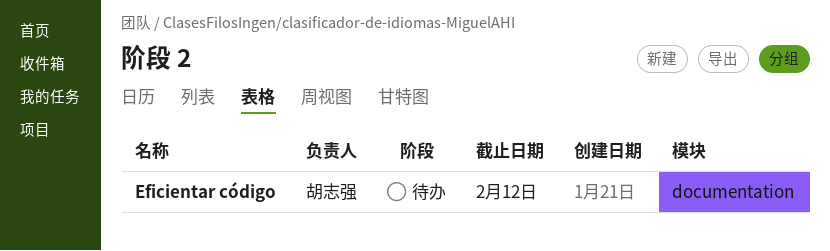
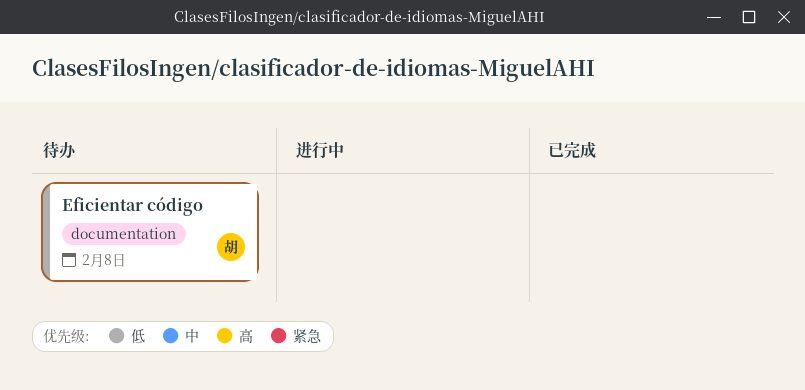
Eficientar código, due: Feb 12 -> Feb 8

